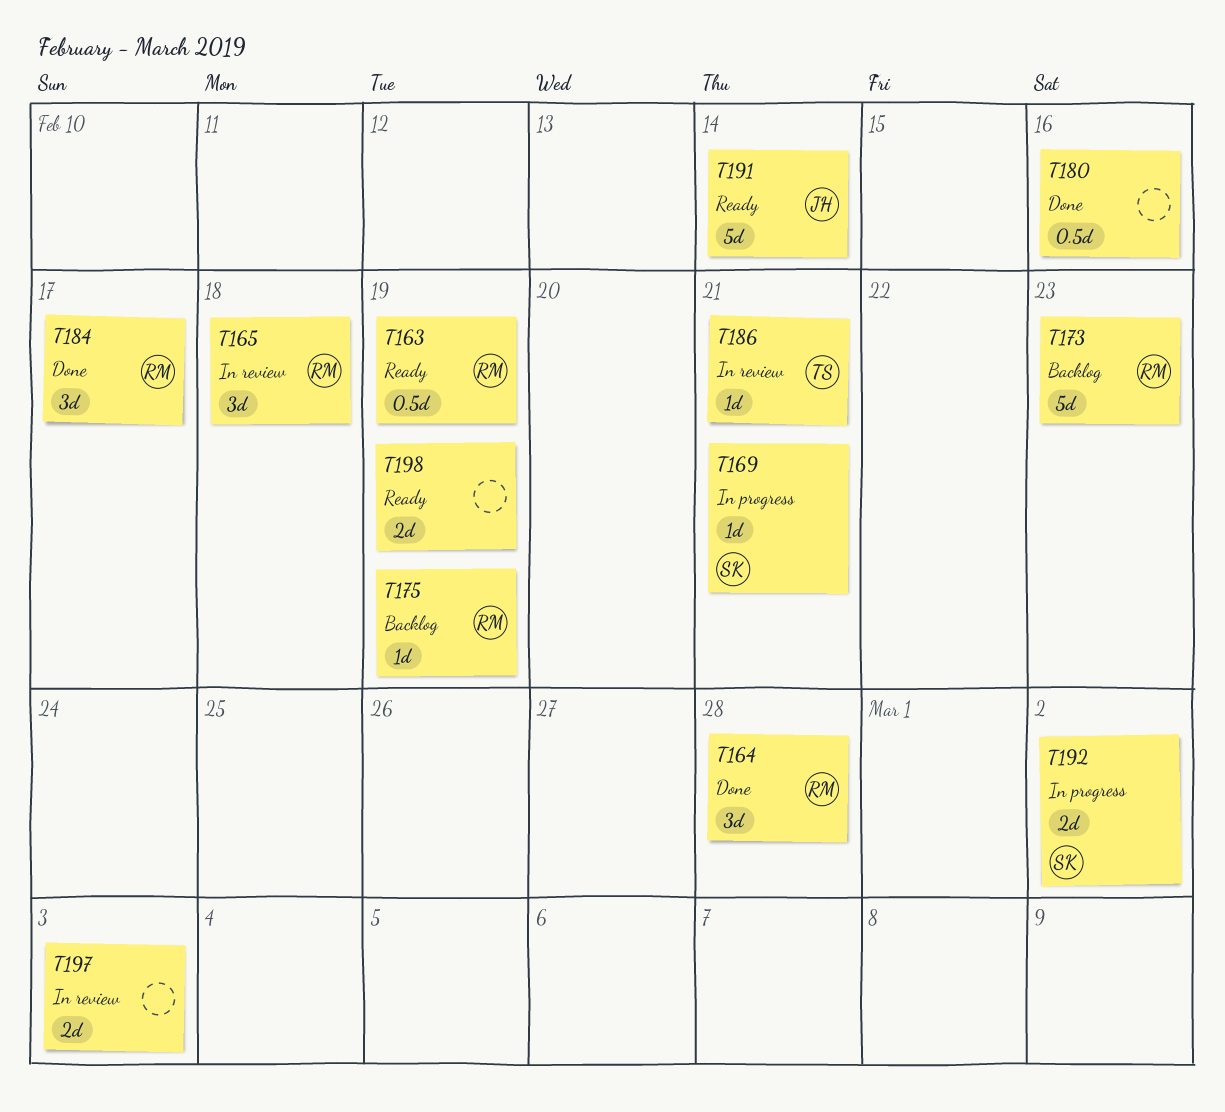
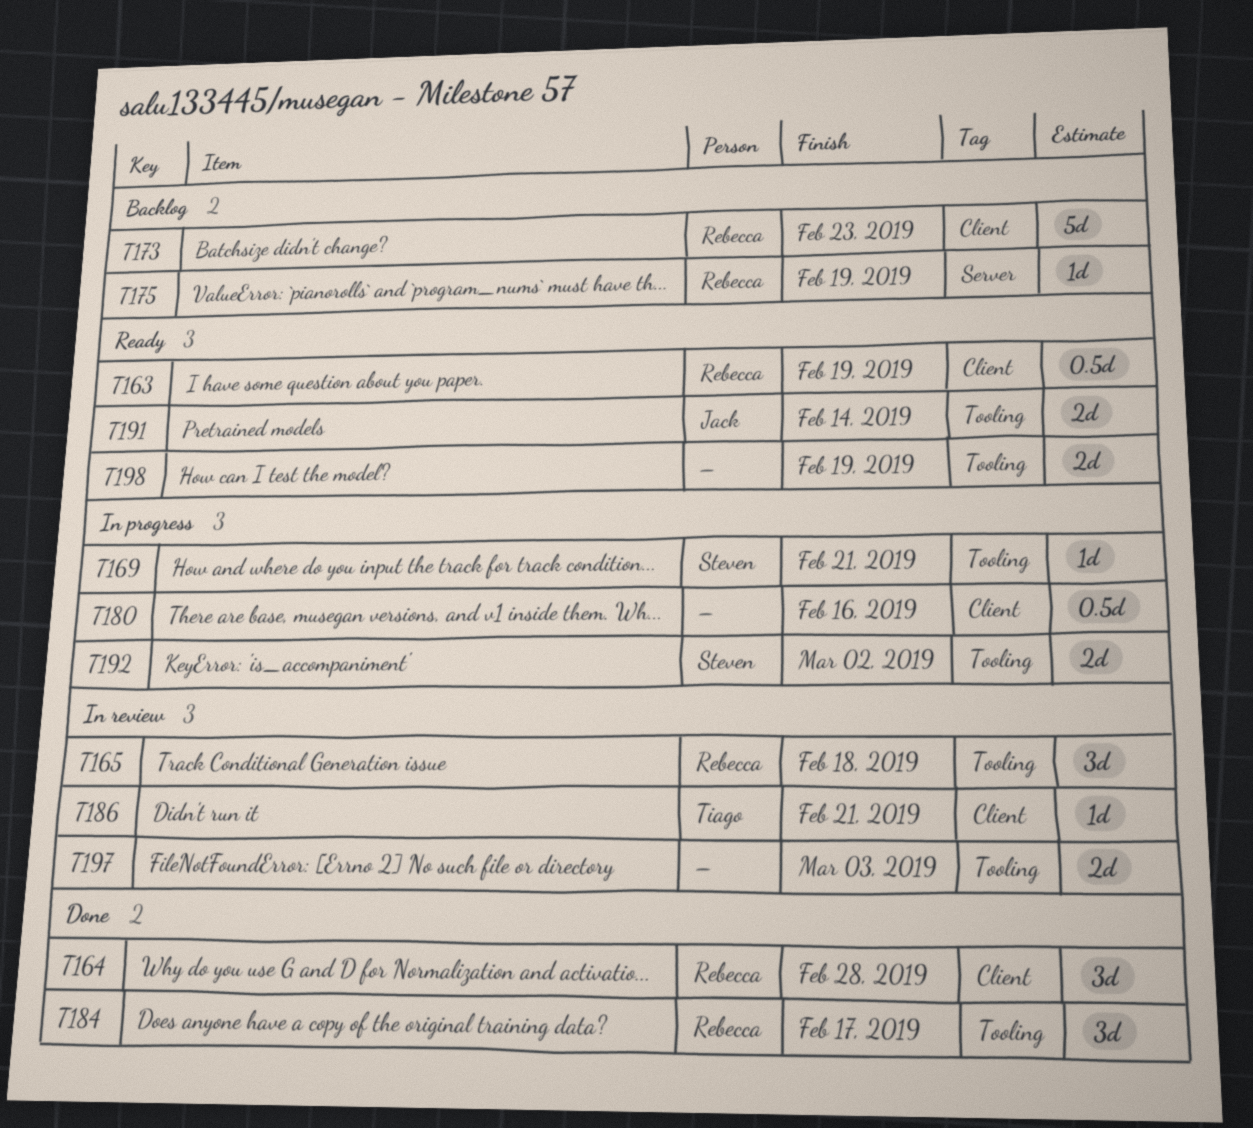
T180, status: Done -> In progress
T191, estimate: 5d -> 2d

